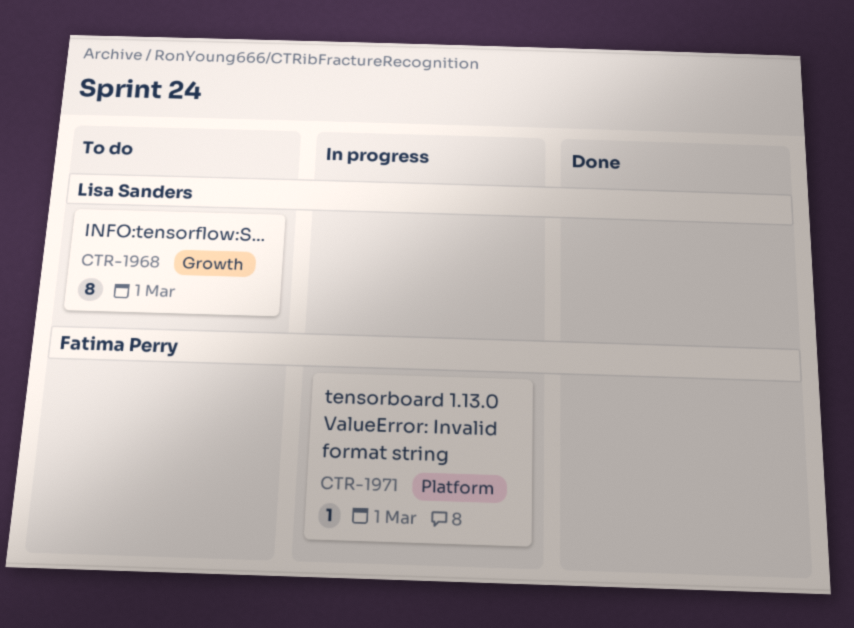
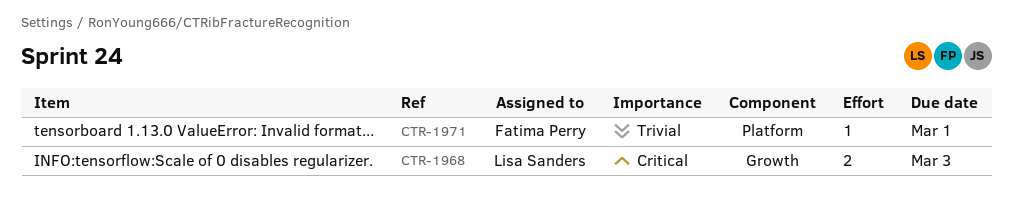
CTR-1968, estimate: 8 -> 2
CTR-1968, due: Mar 1 -> Mar 3

